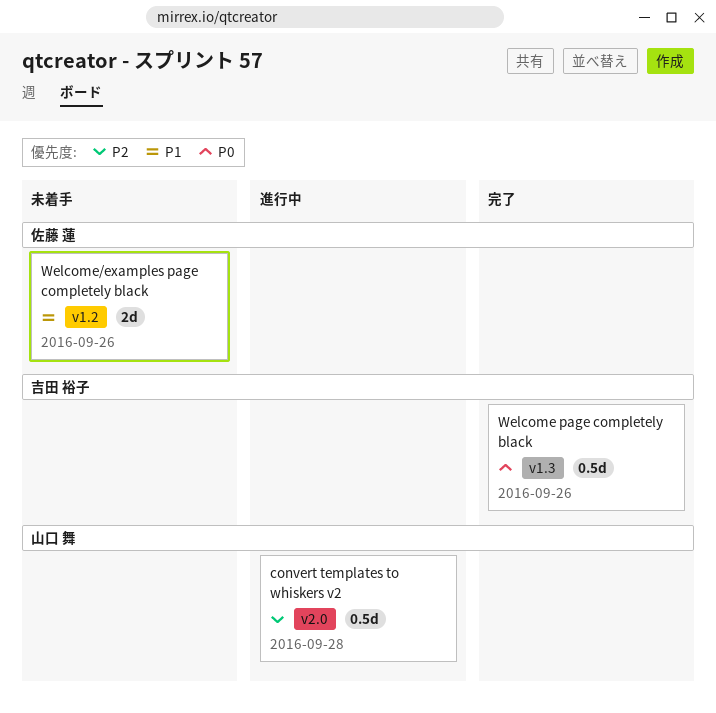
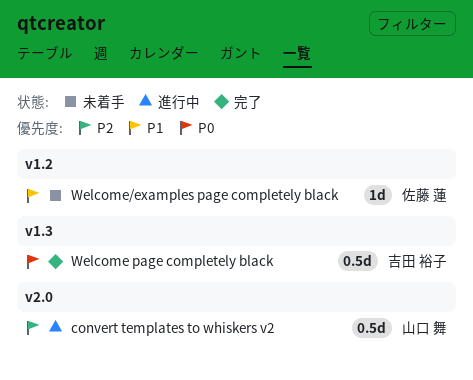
Welcome/examples page completely black, estimate: 2d -> 1d

